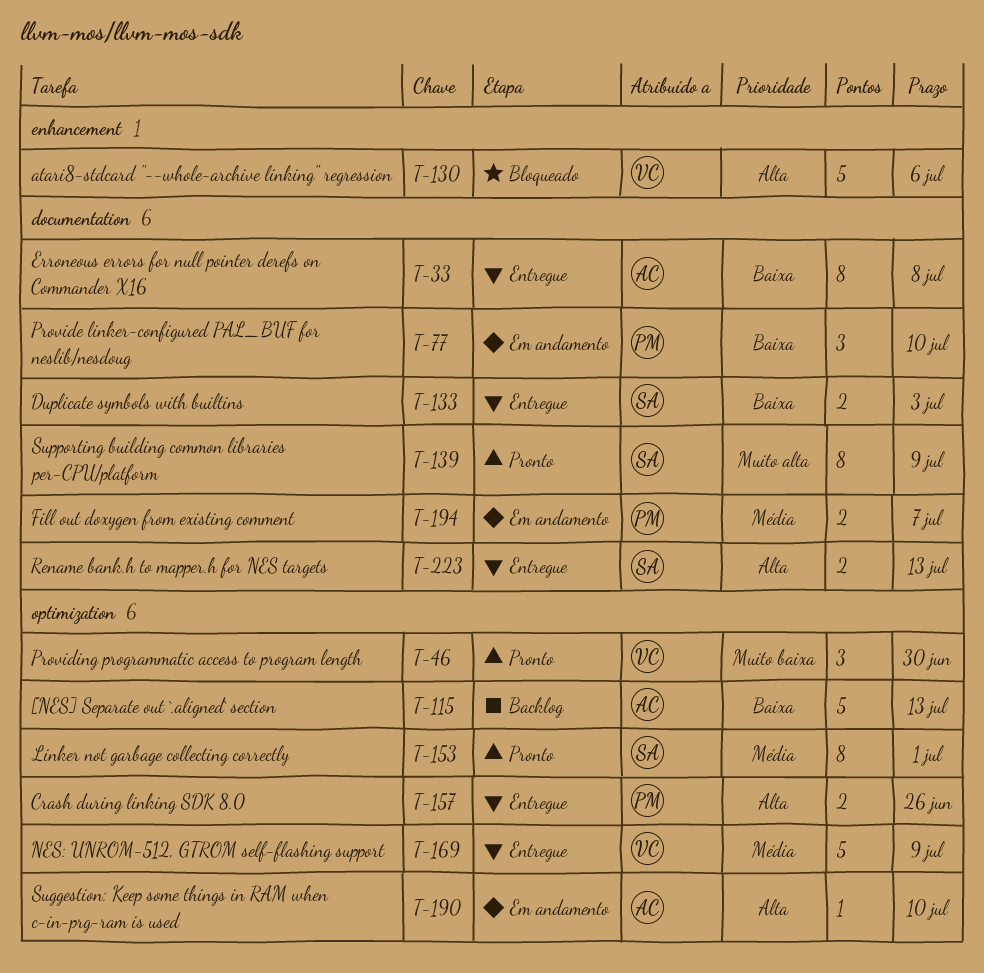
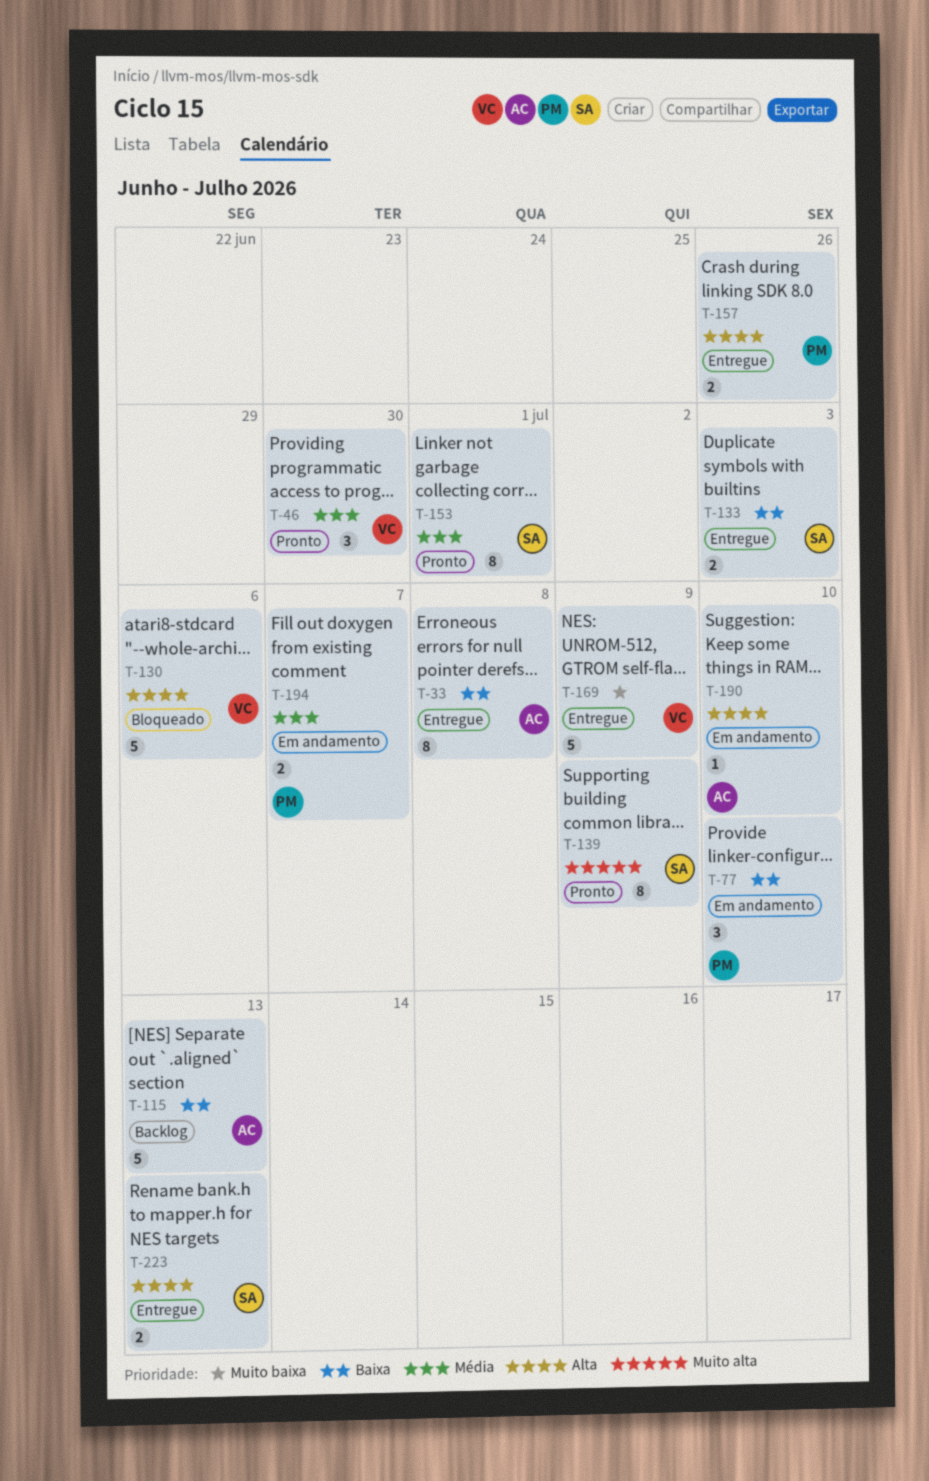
T-46, priority: Muito baixa -> Média
T-169, priority: Média -> Muito baixa

